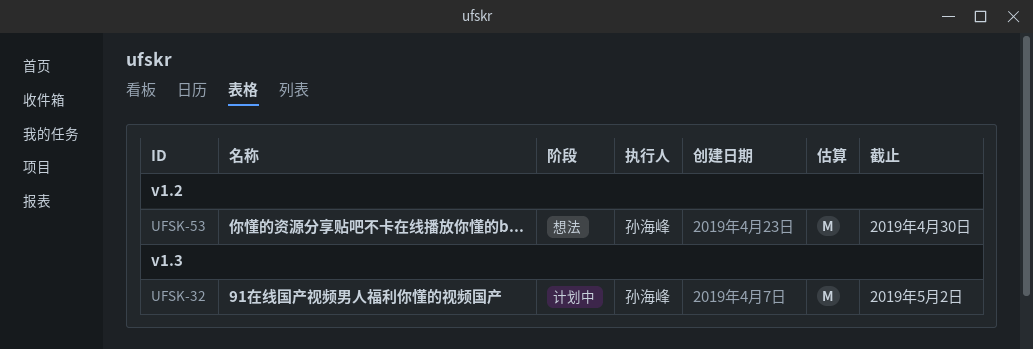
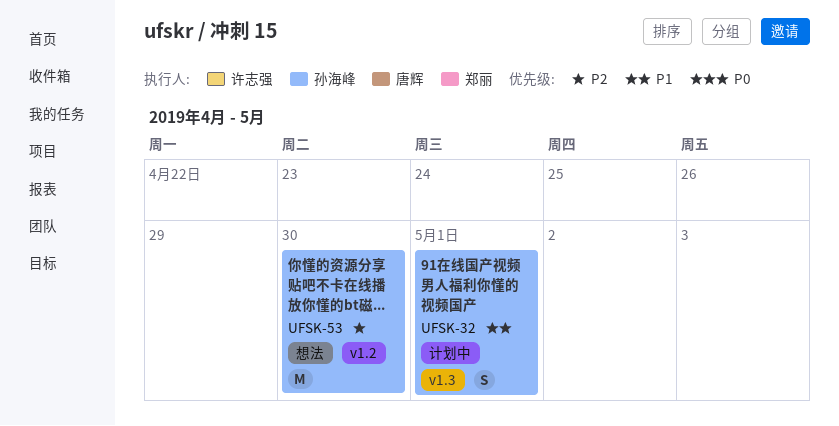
UFSK-32, estimate: M -> S
UFSK-32, due: May 2 -> May 1

